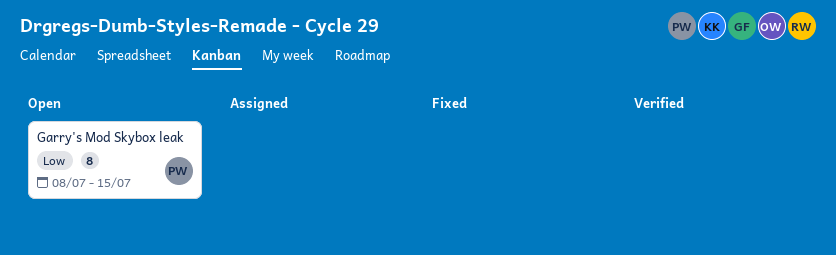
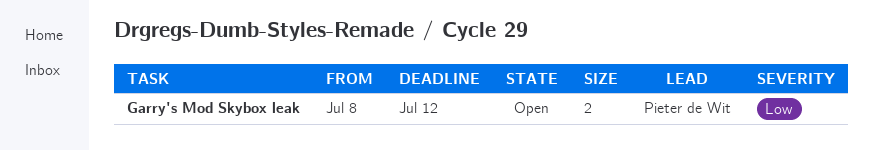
Garry's Mod Skybox leak, estimate: 8 -> 2
Garry's Mod Skybox leak, due: Jul 15 -> Jul 12

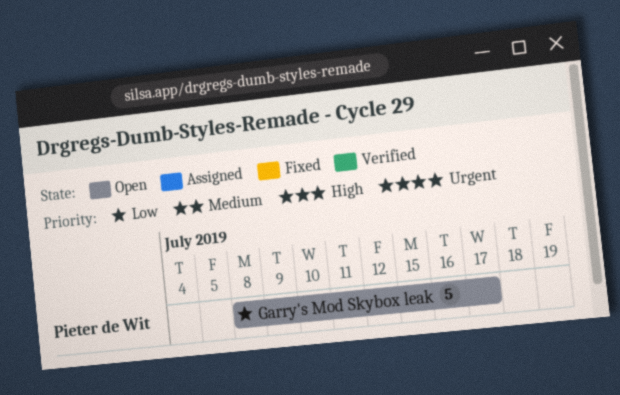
Garry's Mod Skybox leak, estimate: 2 -> 5
Garry's Mod Skybox leak, due: Jul 12 -> Jul 17

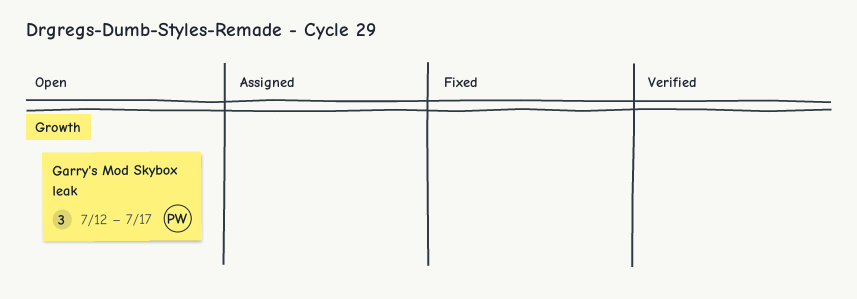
Garry's Mod Skybox leak, estimate: 5 -> 3
Garry's Mod Skybox leak, start: Jul 8 -> Jul 12

